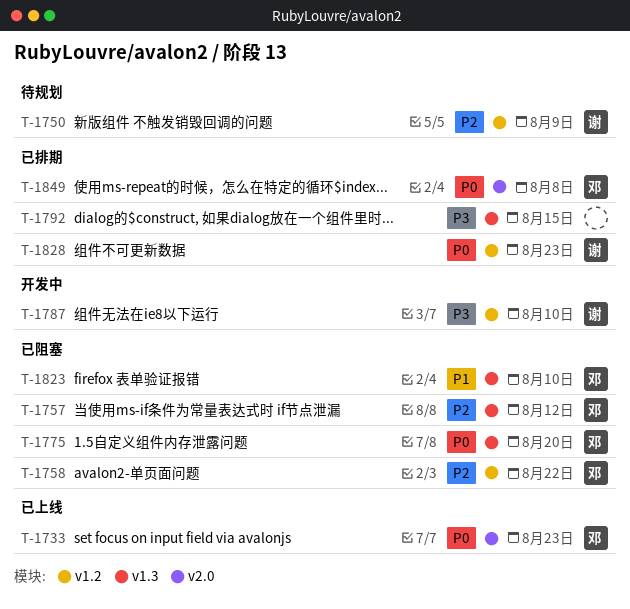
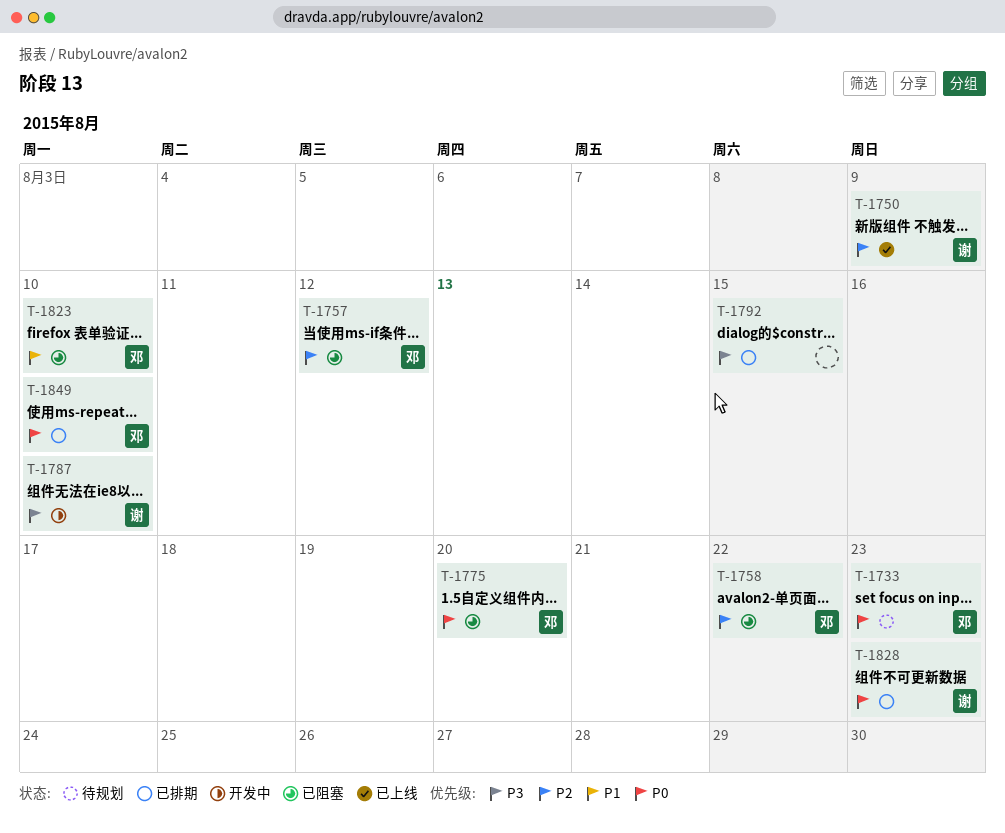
T-1733, status: 已上线 -> 待规划
T-1750, status: 待规划 -> 已上线
T-1849, due: Aug 8 -> Aug 10

